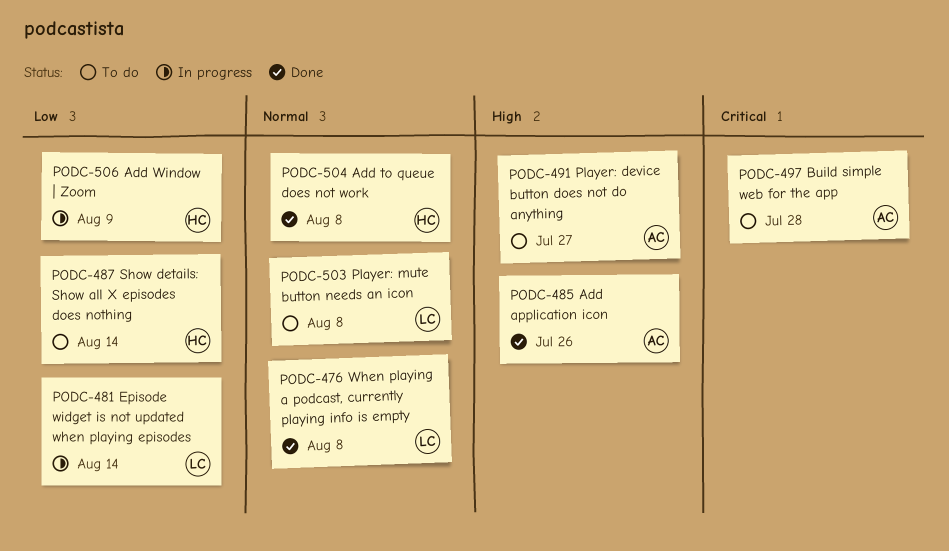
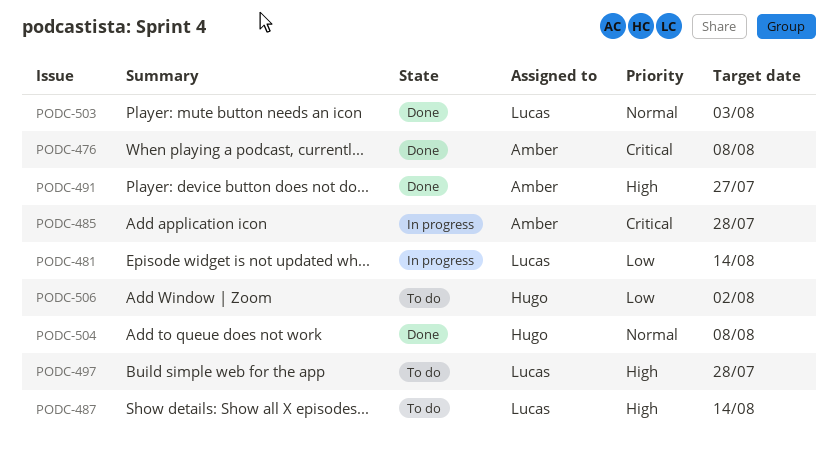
PODC-476, owner: Lucas -> Amber
PODC-476, priority: Normal -> Critical
PODC-485, status: Done -> In progress
PODC-485, priority: High -> Critical
PODC-485, due: Jul 26 -> Jul 28
PODC-487, owner: Hugo -> Lucas
PODC-487, priority: Low -> High
PODC-491, status: To do -> Done
PODC-497, owner: Amber -> Lucas
PODC-497, priority: Critical -> High
PODC-503, status: To do -> Done
PODC-503, due: Aug 8 -> Aug 3
PODC-506, status: In progress -> To do
PODC-506, due: Aug 9 -> Aug 2

